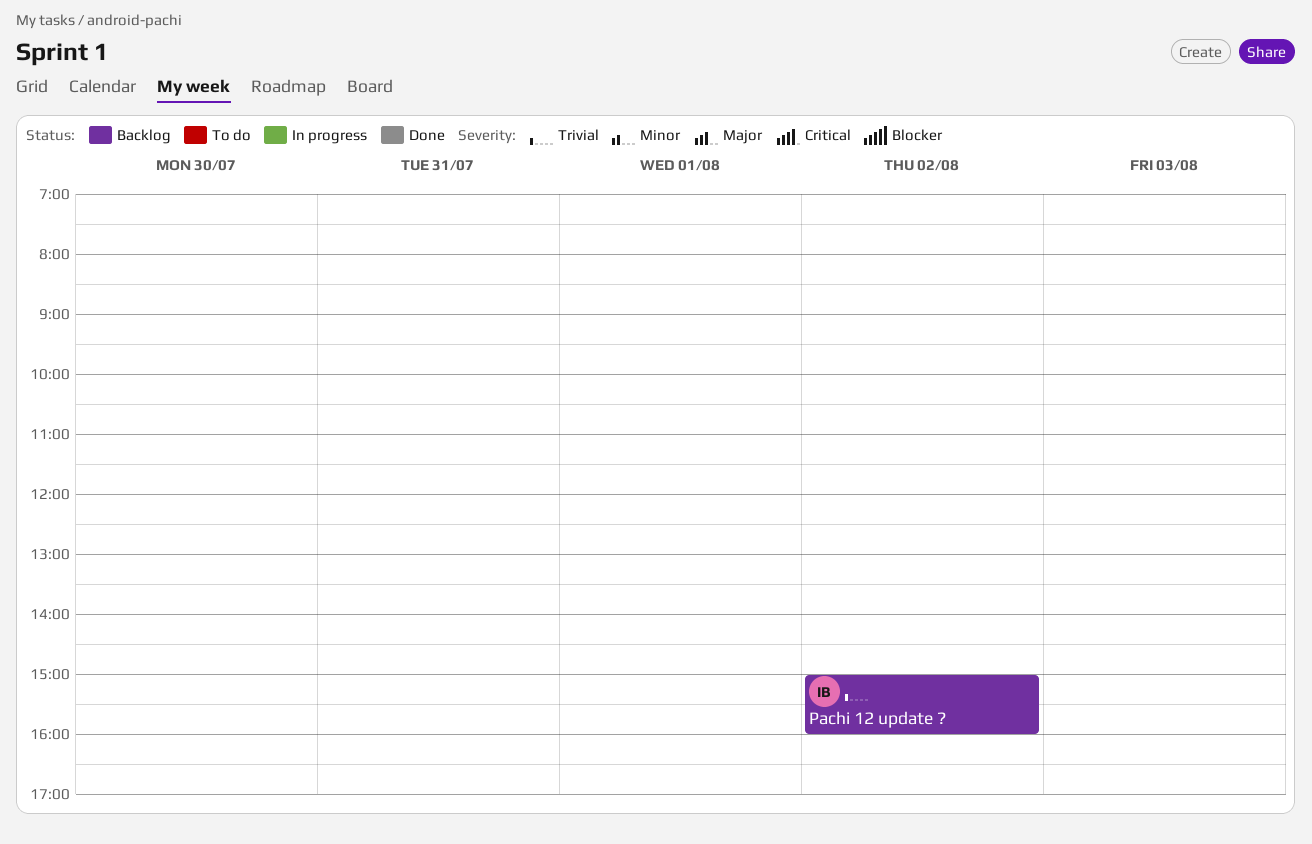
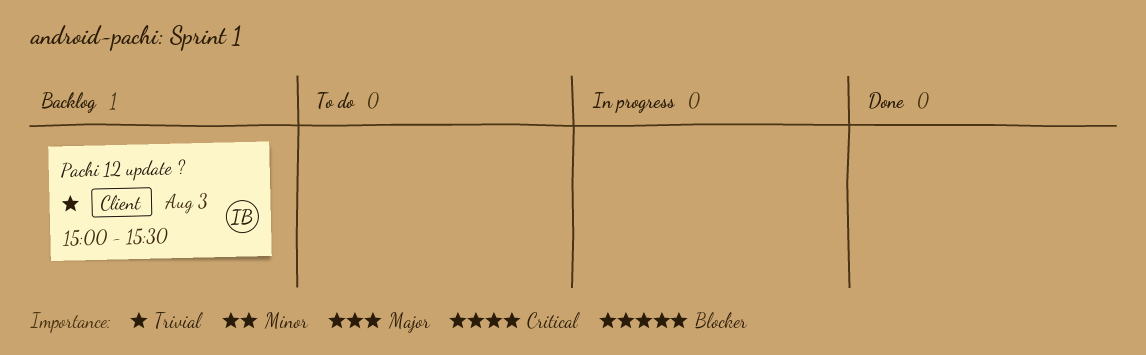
Pachi 12 update ?, day: Aug 2 -> Aug 3
Pachi 12 update ?, ends: 16:00 -> 15:30

